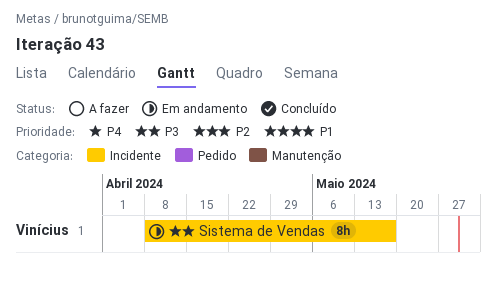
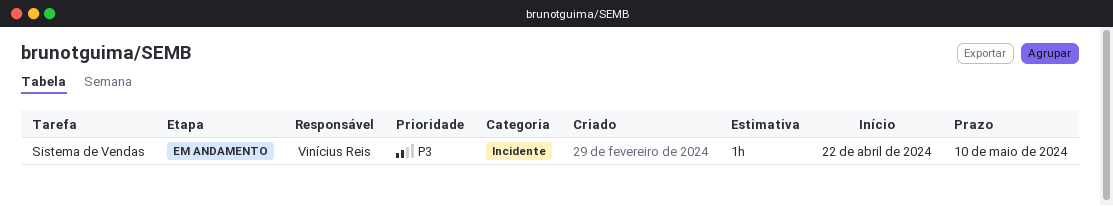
Sistema de Vendas, estimate: 8h -> 1h
Sistema de Vendas, start: Apr 8 -> Apr 22
Sistema de Vendas, due: May 17 -> May 10

